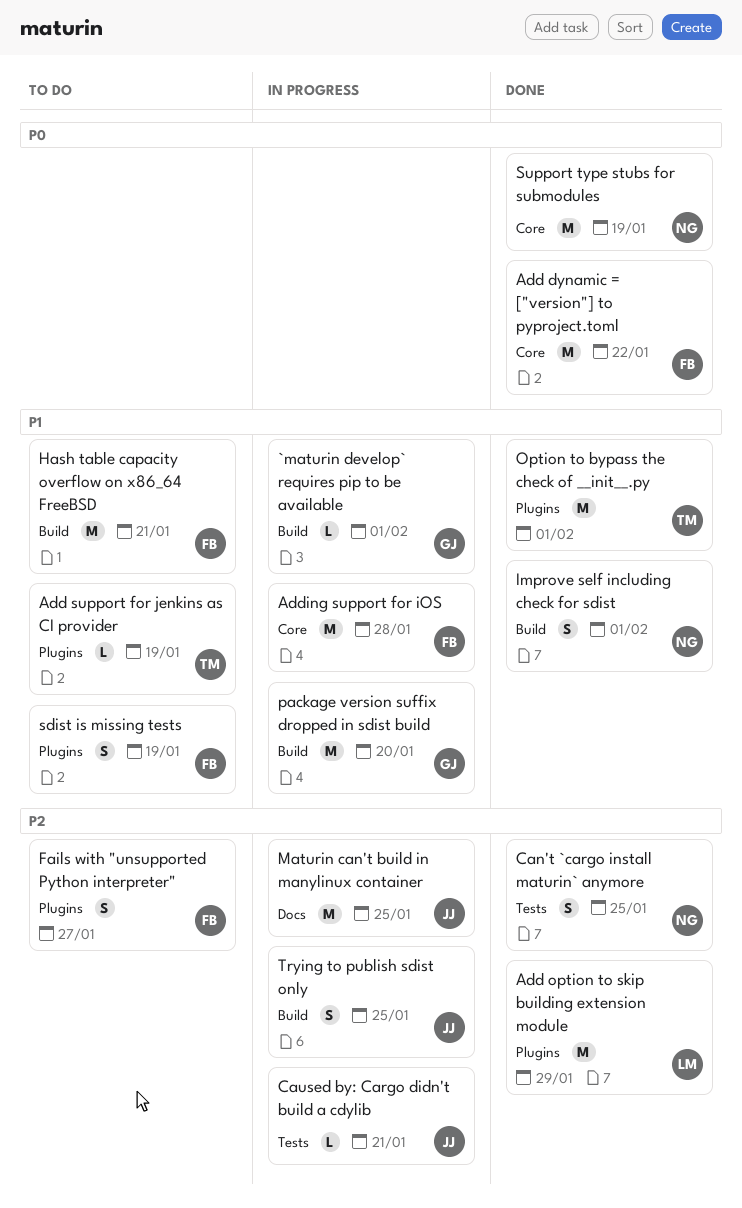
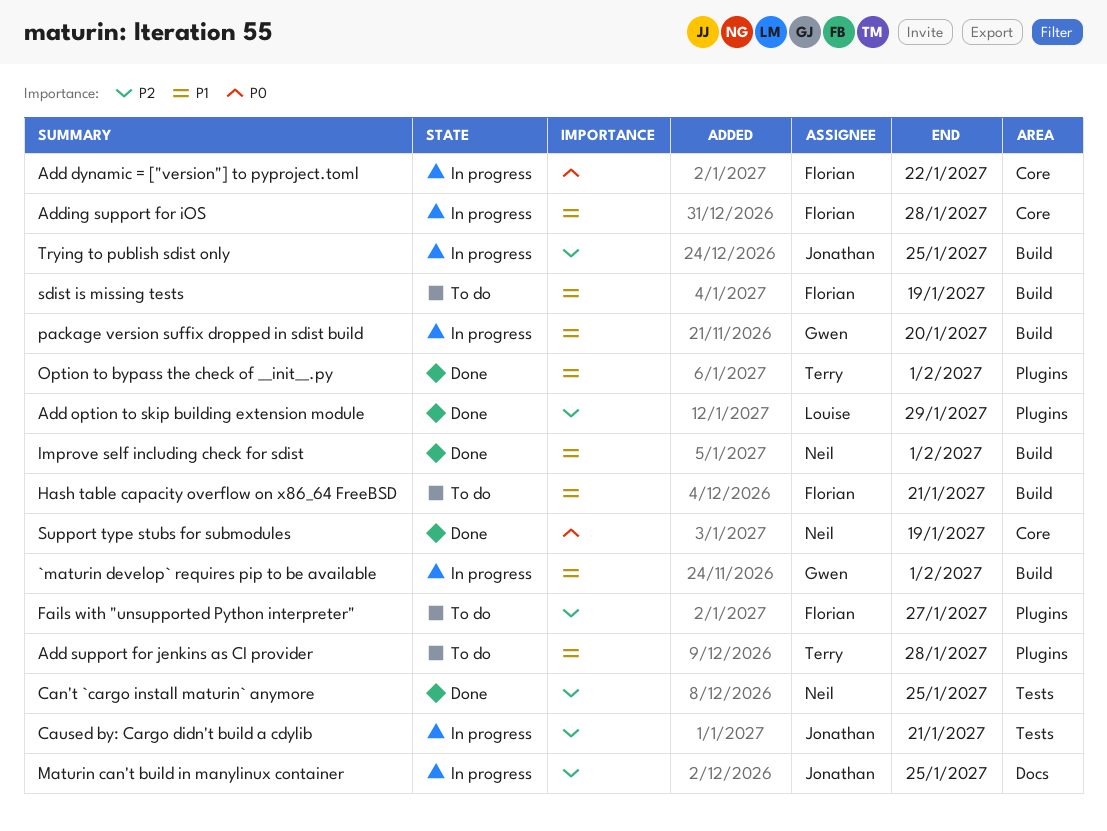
Add dynamic = ["version"] to pyproject.toml, status: Done -> In progress
Add support for jenkins as CI provider, due: Jan 19 -> Jan 28
sdist is missing tests, label: Plugins -> Build

